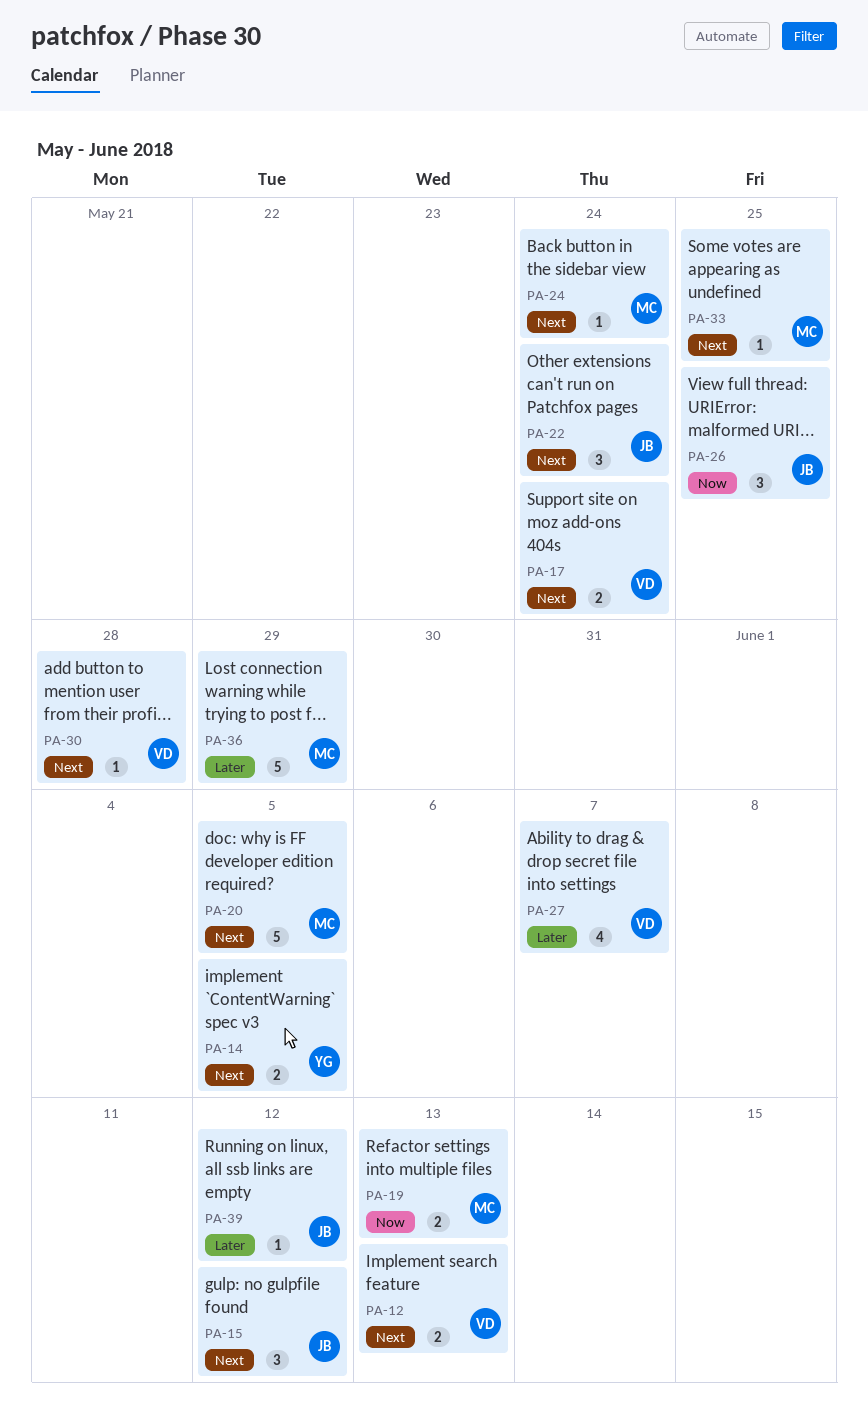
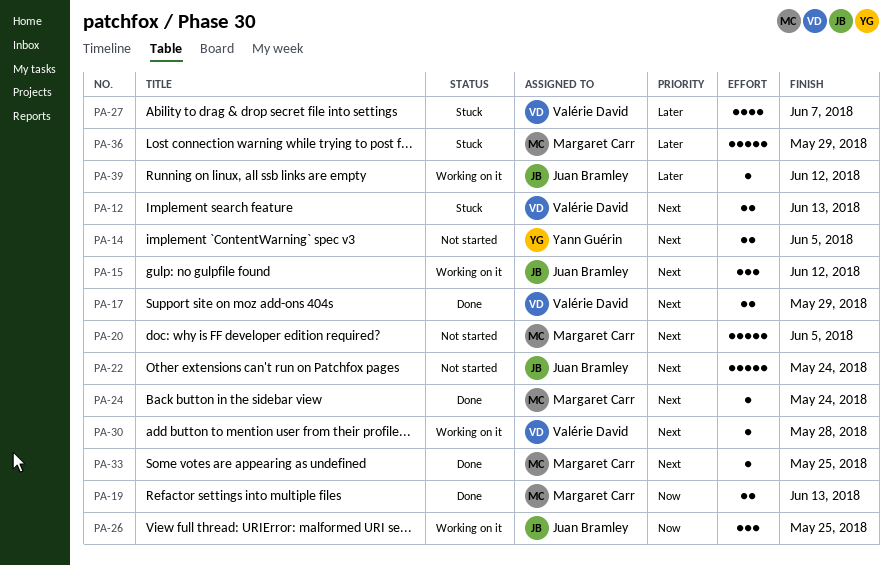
PA-17, due: May 24 -> May 29
PA-22, estimate: 3 -> 5

